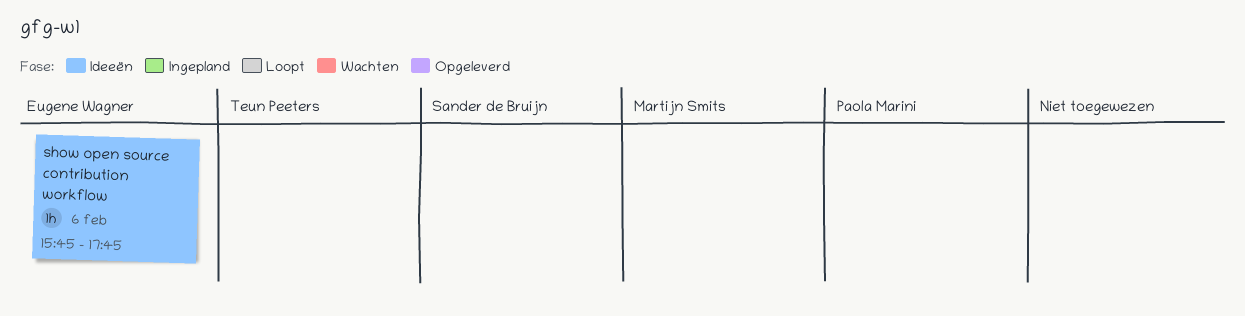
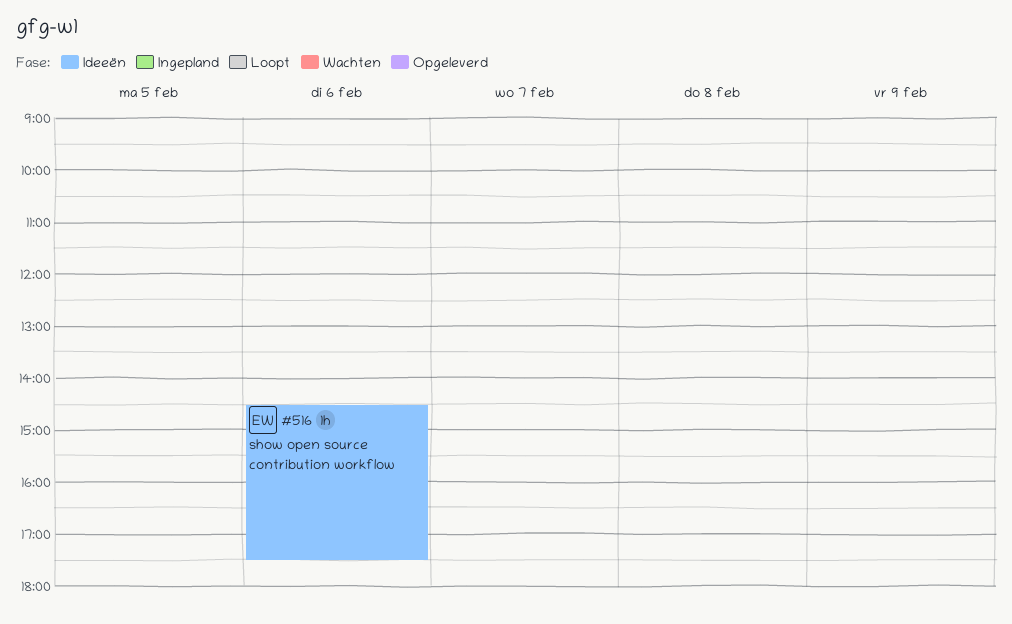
show open source contribution workflow, begins: 15:45 -> 14:30
show open source contribution workflow, ends: 17:45 -> 17:30

